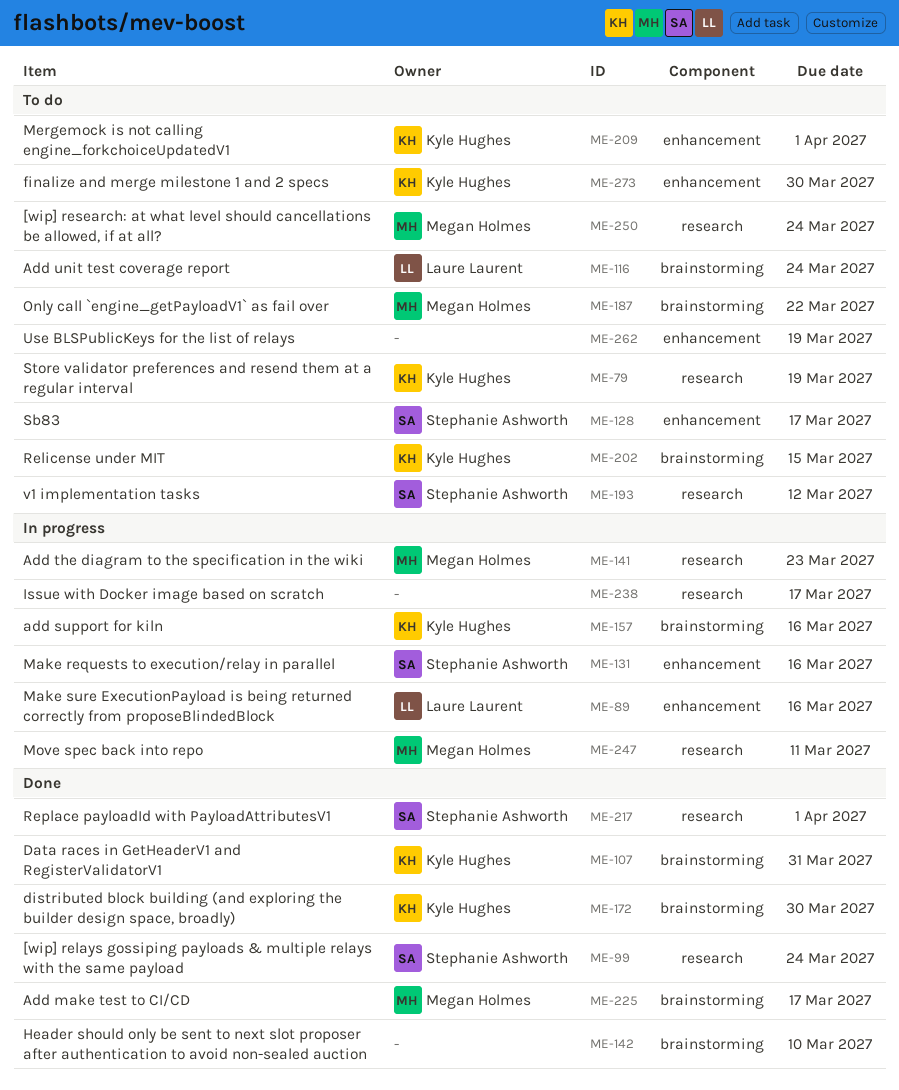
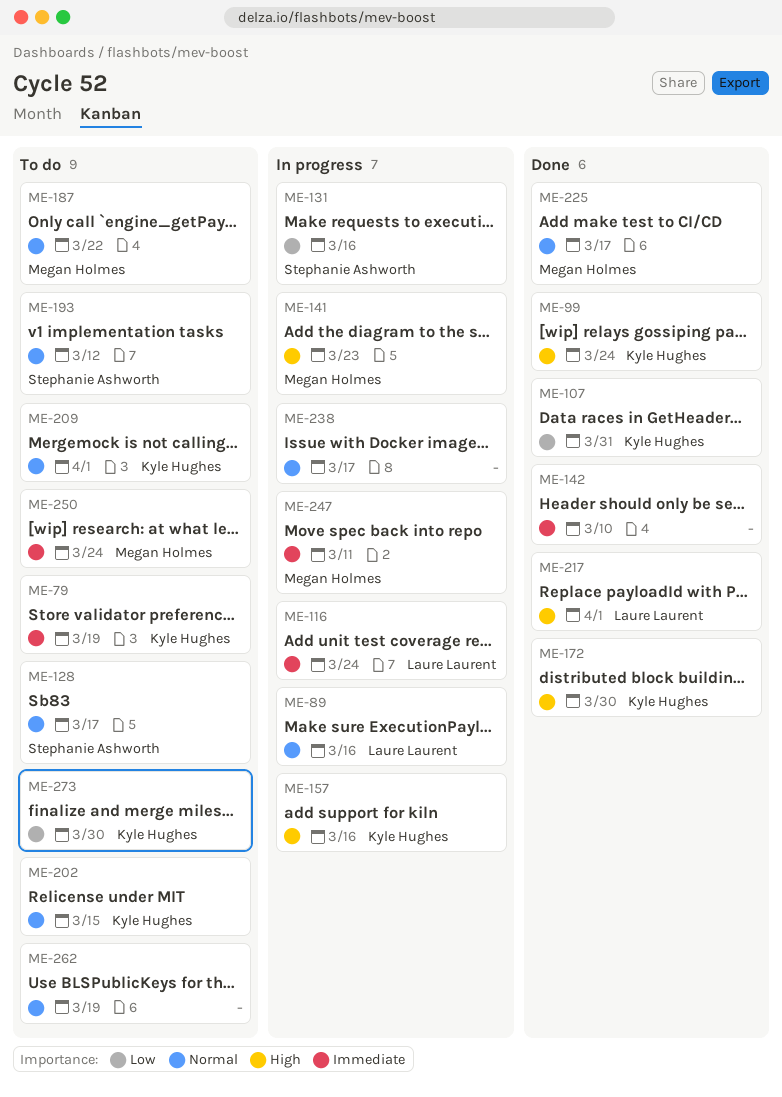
ME-99, owner: Stephanie Ashworth -> Kyle Hughes
ME-116, status: To do -> In progress
ME-217, owner: Stephanie Ashworth -> Laure Laurent

